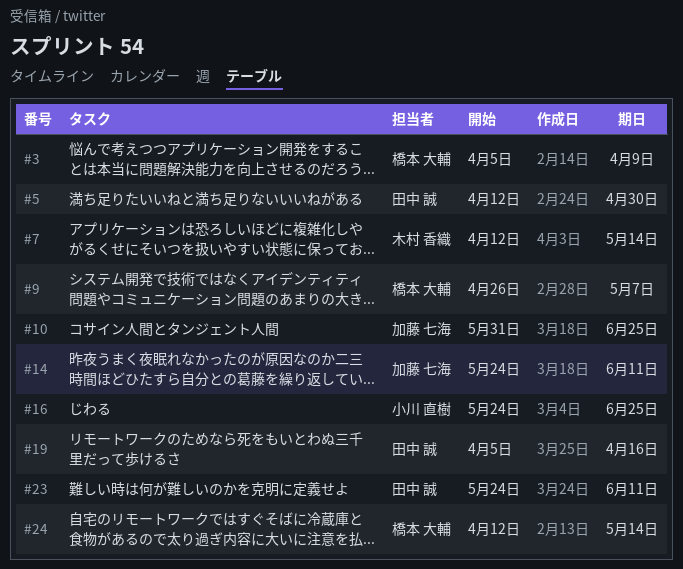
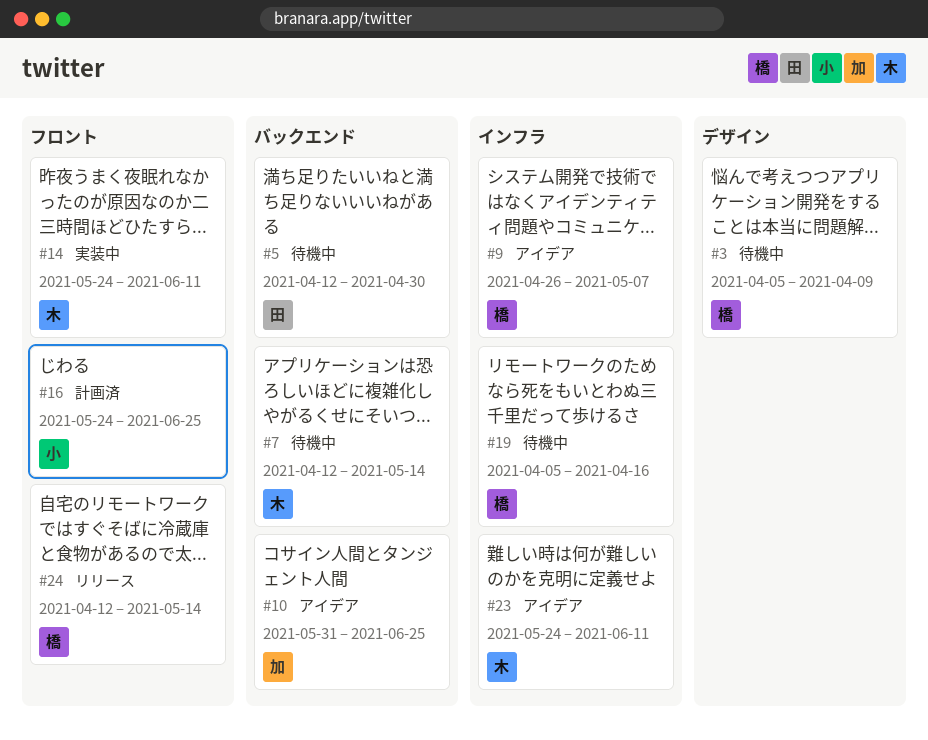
#14, owner: 加藤 七海 -> 木村 香織
#19, owner: 田中 誠 -> 橋本 大輔
#23, owner: 田中 誠 -> 木村 香織

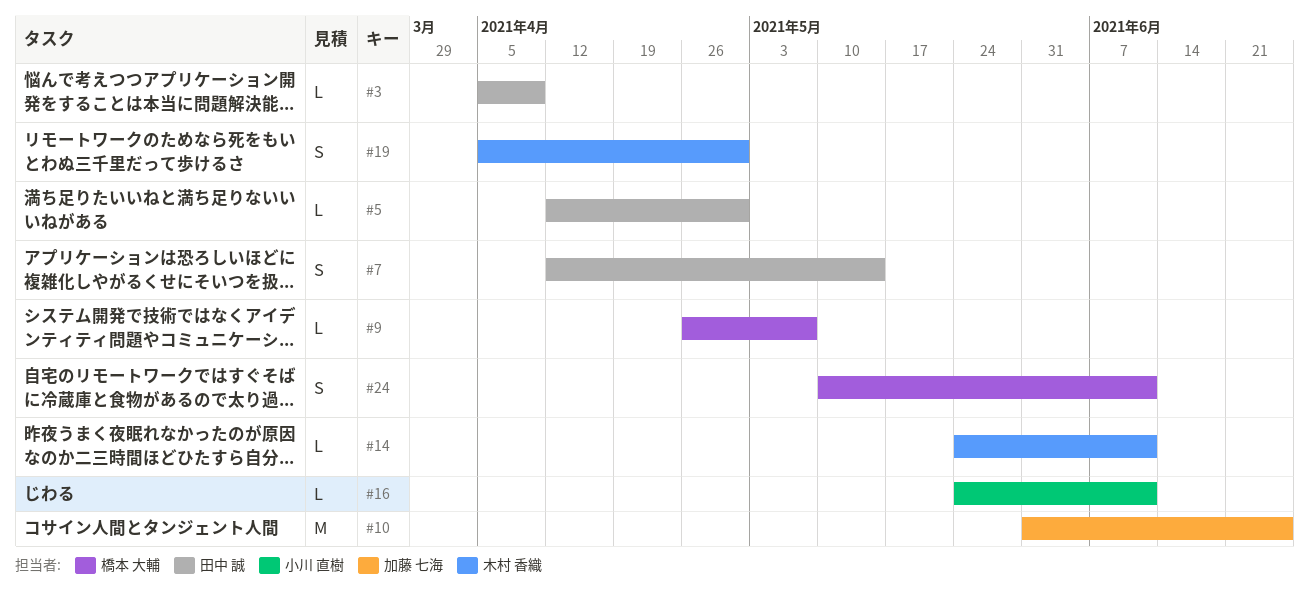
#3, owner: 橋本 大輔 -> 田中 誠
#7, owner: 木村 香織 -> 田中 誠
#16, due: Jun 25 -> Jun 11
#19, owner: 橋本 大輔 -> 木村 香織
#19, due: Apr 16 -> Apr 30
#23: present -> none
#24, start: Apr 12 -> May 10
#24, due: May 14 -> Jun 11

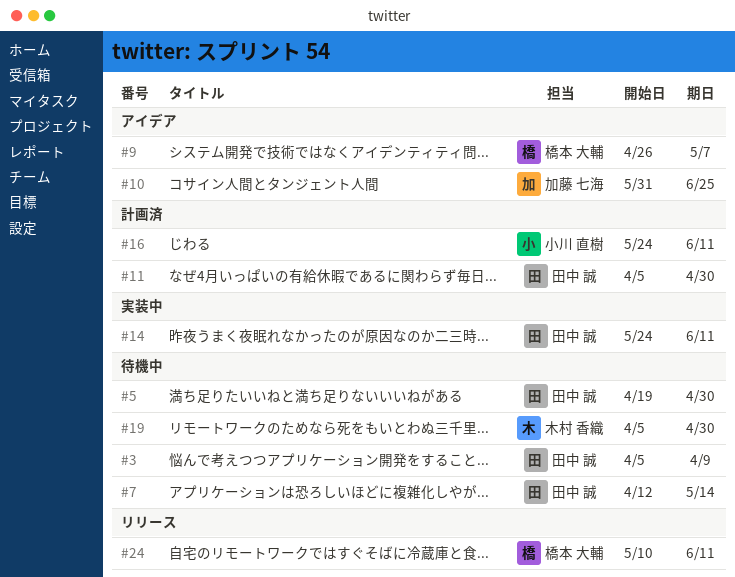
#5, start: Apr 12 -> Apr 19
#11: none -> present
#14, owner: 木村 香織 -> 田中 誠

